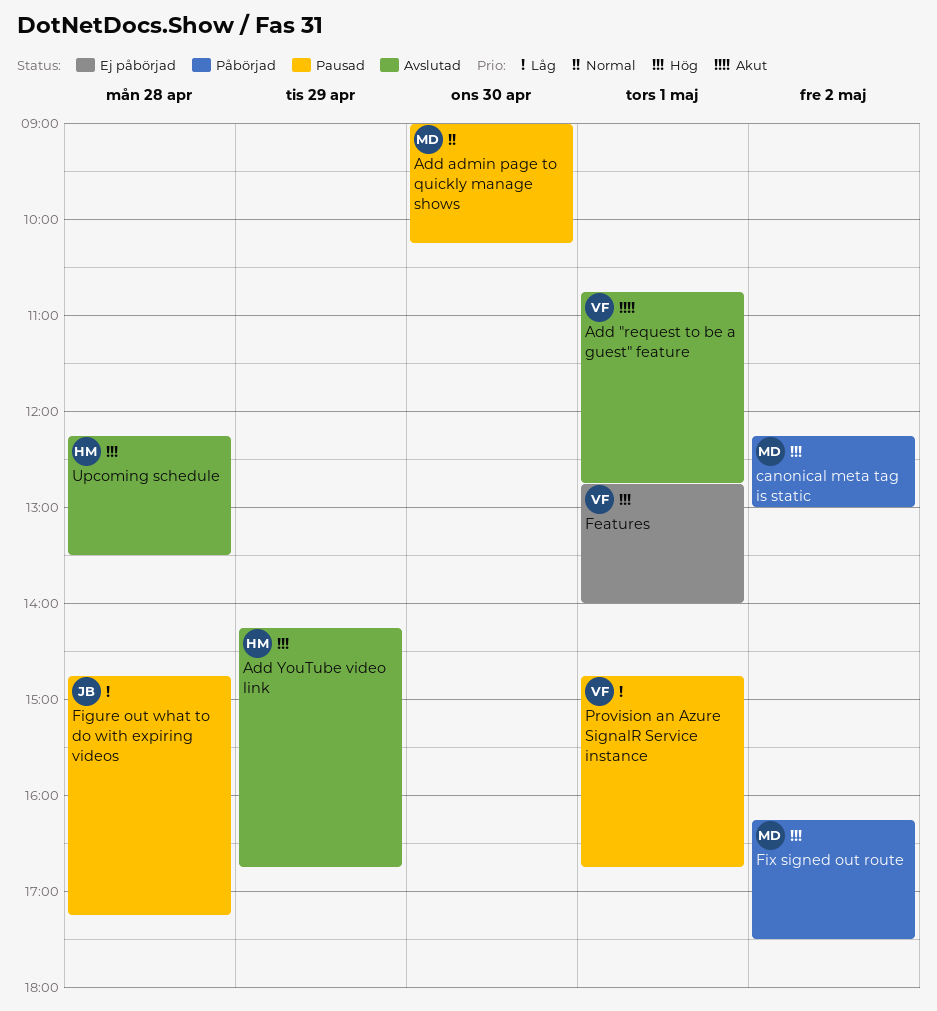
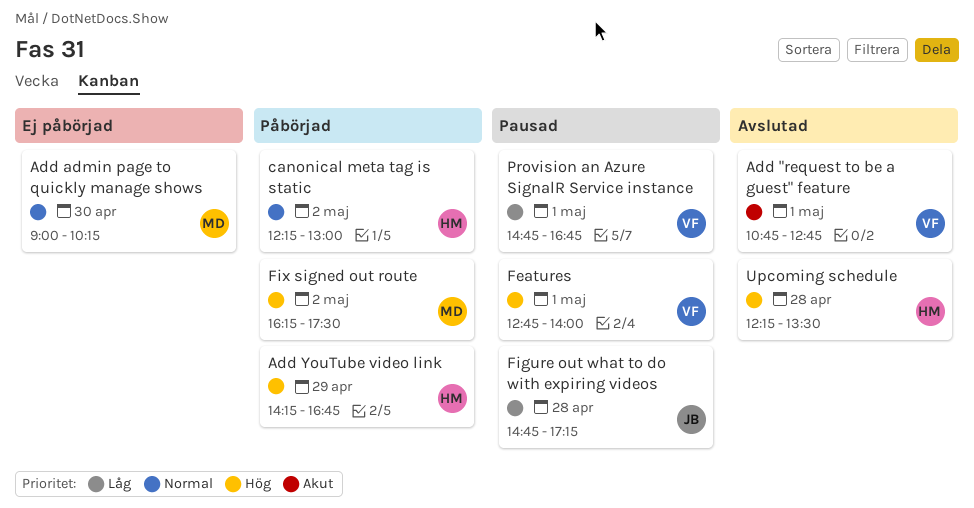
Add admin page to quickly manage shows, status: Pausad -> Ej påbörjad
Add YouTube video link, status: Avslutad -> Påbörjad
canonical meta tag is static, owner: MD -> HM
canonical meta tag is static, priority: Hög -> Normal
Features, status: Ej påbörjad -> Pausad

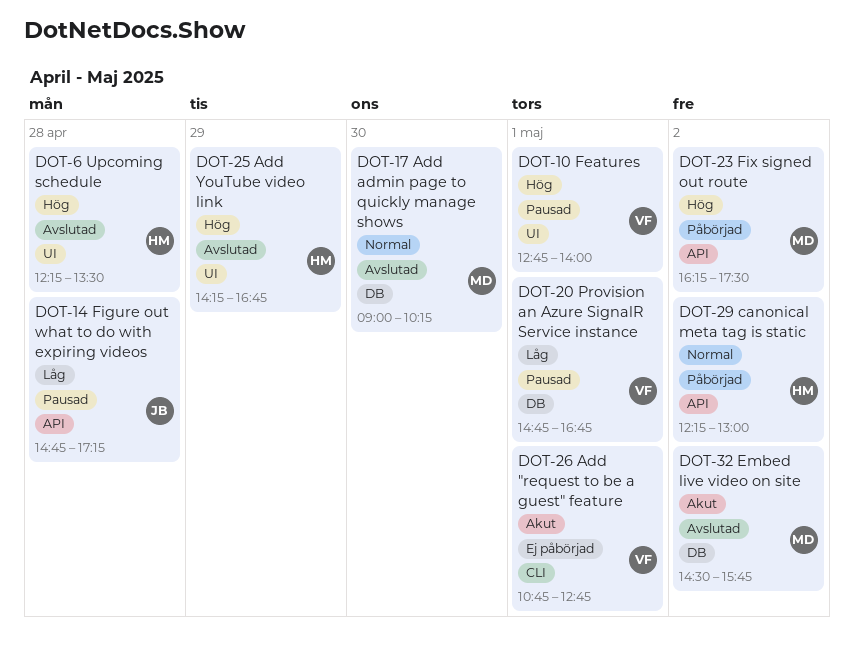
Add "request to be a guest" feature, status: Avslutad -> Ej påbörjad
Add admin page to quickly manage shows, status: Ej påbörjad -> Avslutad
Add YouTube video link, status: Påbörjad -> Avslutad
Embed live video on site: none -> present

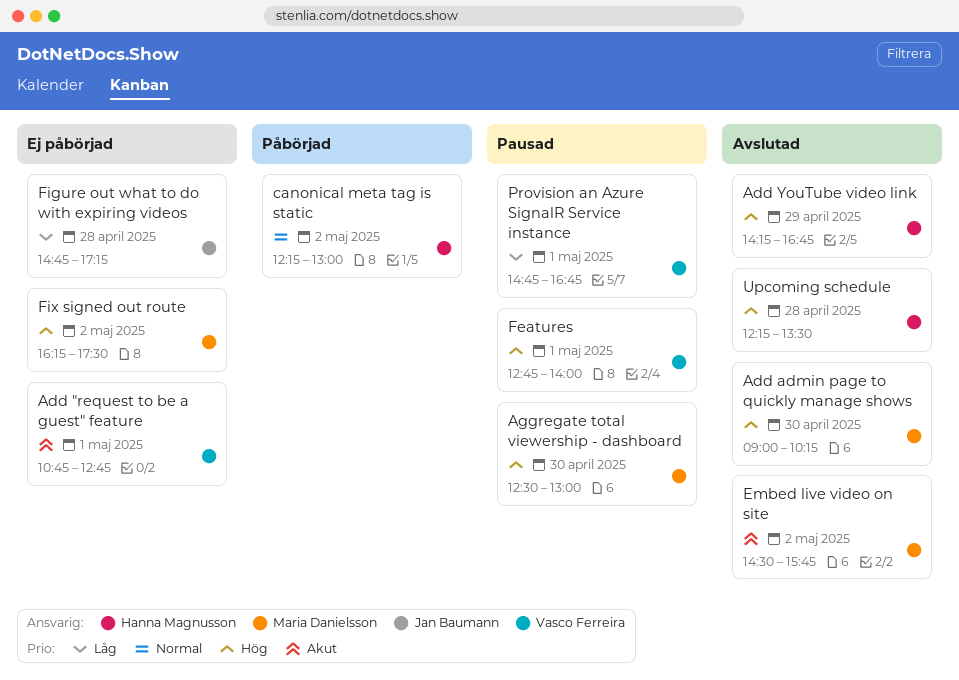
Add admin page to quickly manage shows, priority: Normal -> Hög
Aggregate total viewership - dashboard: none -> present
Figure out what to do with expiring videos, status: Pausad -> Ej påbörjad
Fix signed out route, status: Påbörjad -> Ej påbörjad

